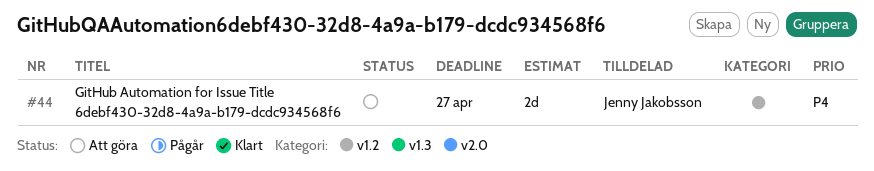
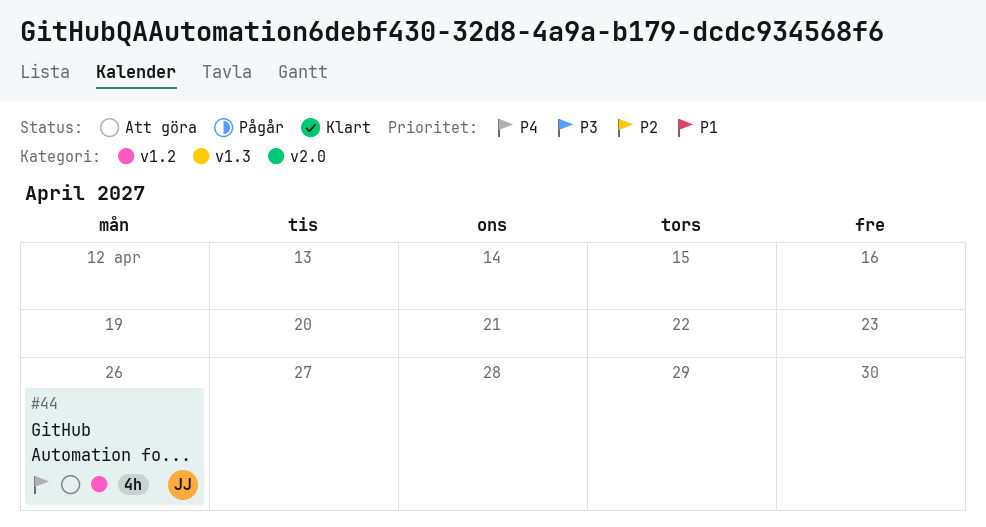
#44, estimate: 2d -> 4h
#44, due: Apr 27 -> Apr 26

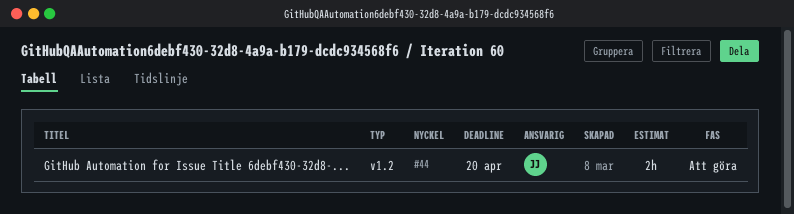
#44, estimate: 4h -> 2h
#44, due: Apr 26 -> Apr 20

